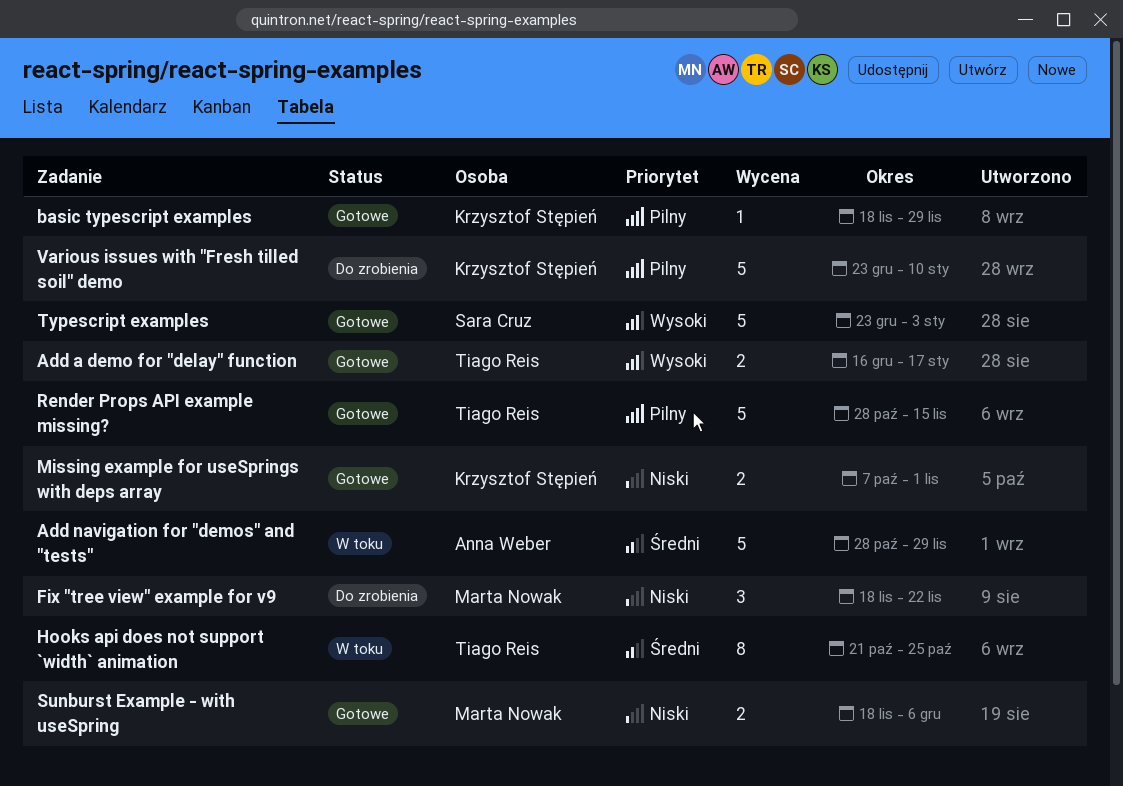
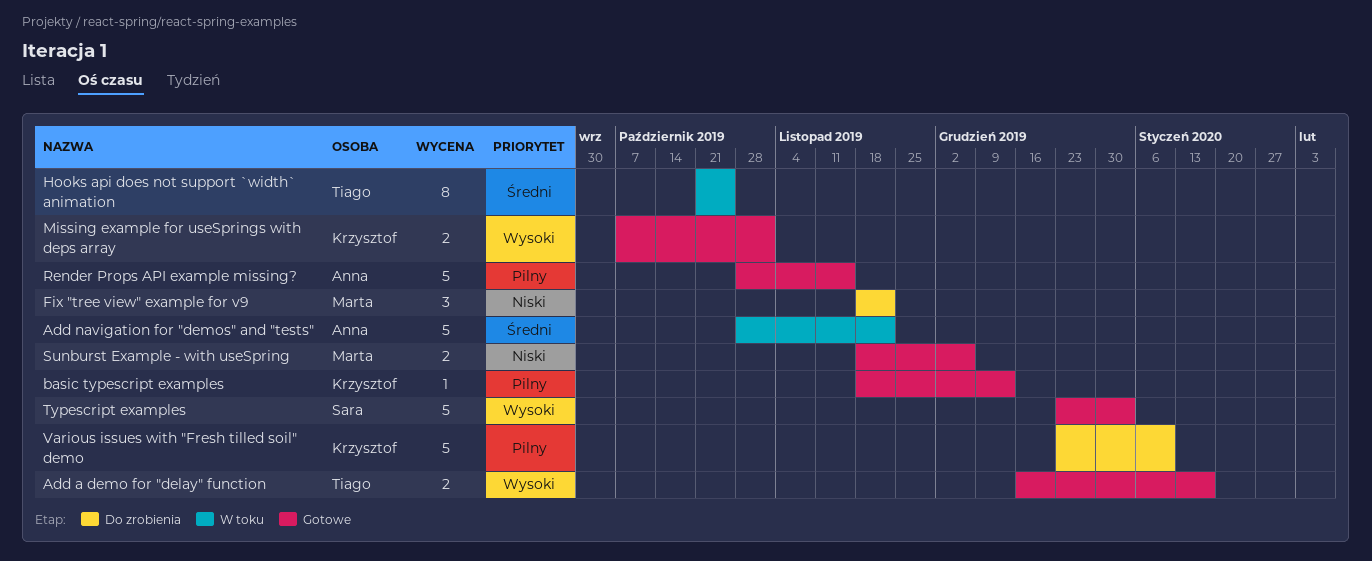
Add navigation for "demos" and "tests", due: Nov 29 -> Nov 22
basic typescript examples, due: Nov 29 -> Dec 13
Missing example for useSprings with deps array, priority: Niski -> Wysoki
Render Props API example missing?, owner: Tiago Reis -> Anna Weber

